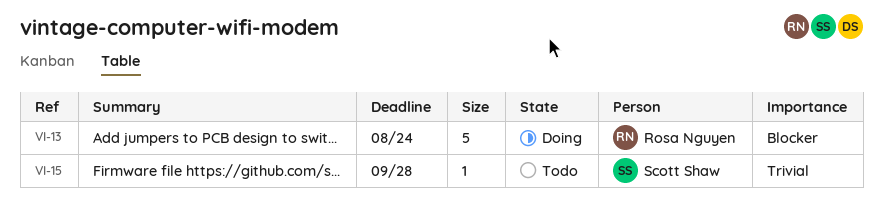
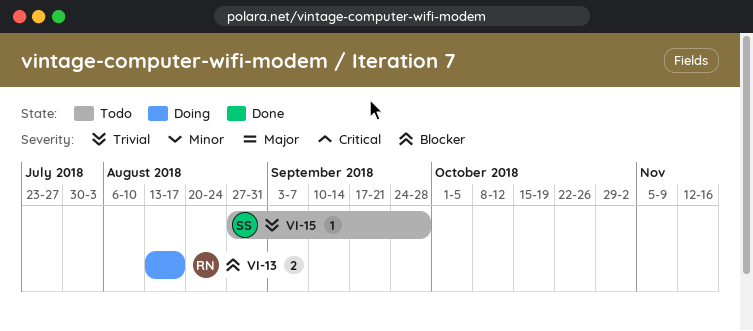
VI-13, estimate: 5 -> 2
VI-13, due: Aug 24 -> Aug 17

